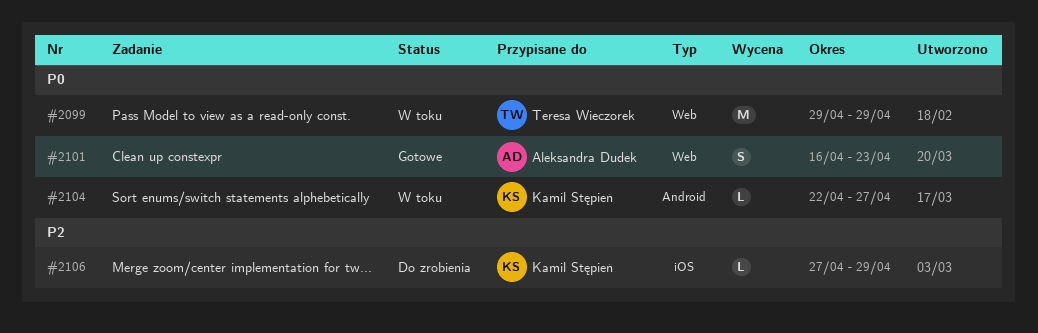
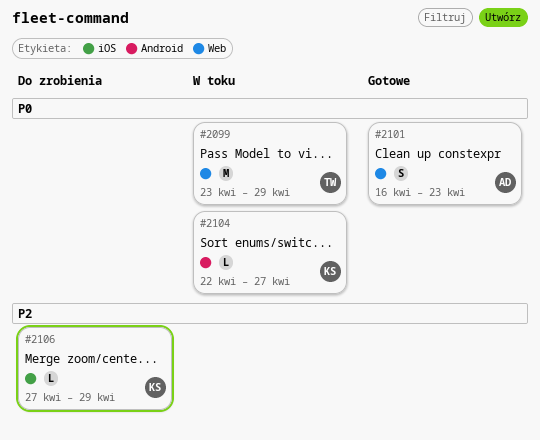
#2099, start: Apr 29 -> Apr 23

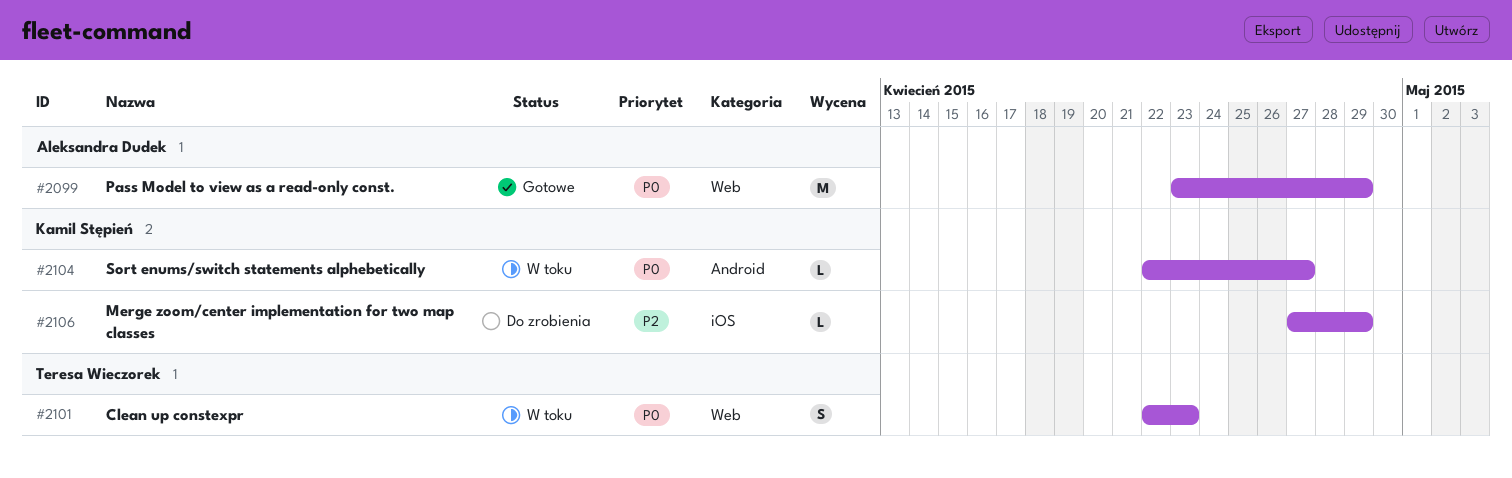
#2099, status: W toku -> Gotowe
#2099, owner: Teresa Wieczorek -> Aleksandra Dudek
#2101, status: Gotowe -> W toku
#2101, owner: Aleksandra Dudek -> Teresa Wieczorek
#2101, start: Apr 16 -> Apr 22

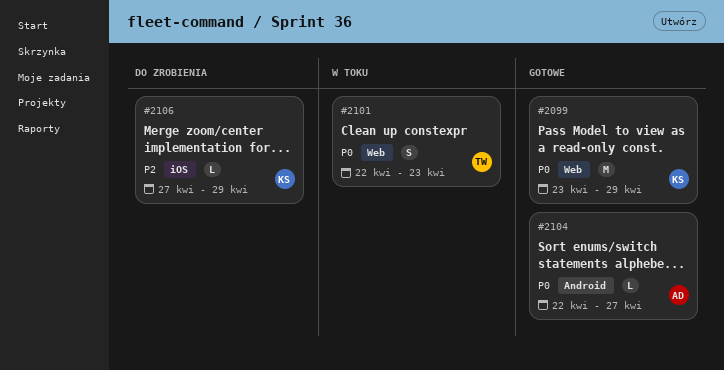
#2099, owner: Aleksandra Dudek -> Kamil Stępień
#2104, status: W toku -> Gotowe
#2104, owner: Kamil Stępień -> Aleksandra Dudek

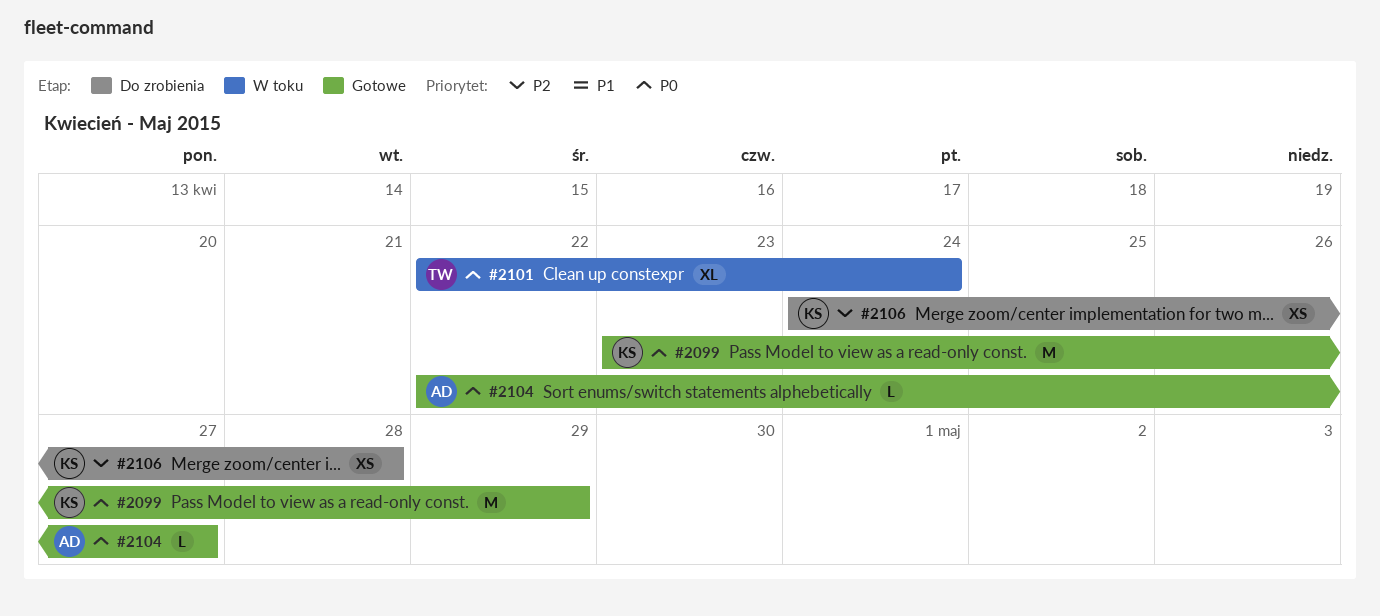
#2101, estimate: S -> XL
#2101, due: Apr 23 -> Apr 24
#2106, estimate: L -> XS
#2106, start: Apr 27 -> Apr 24
#2106, due: Apr 29 -> Apr 28

